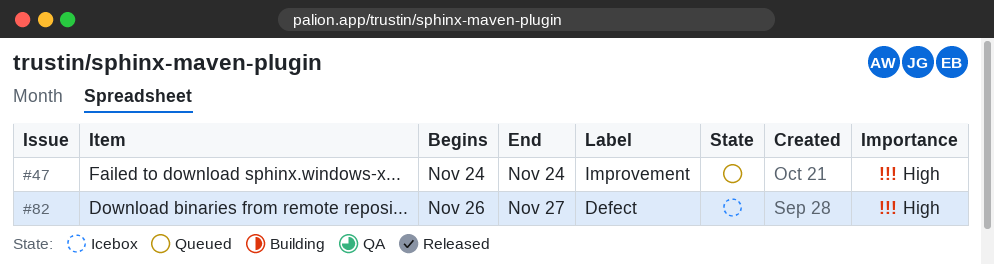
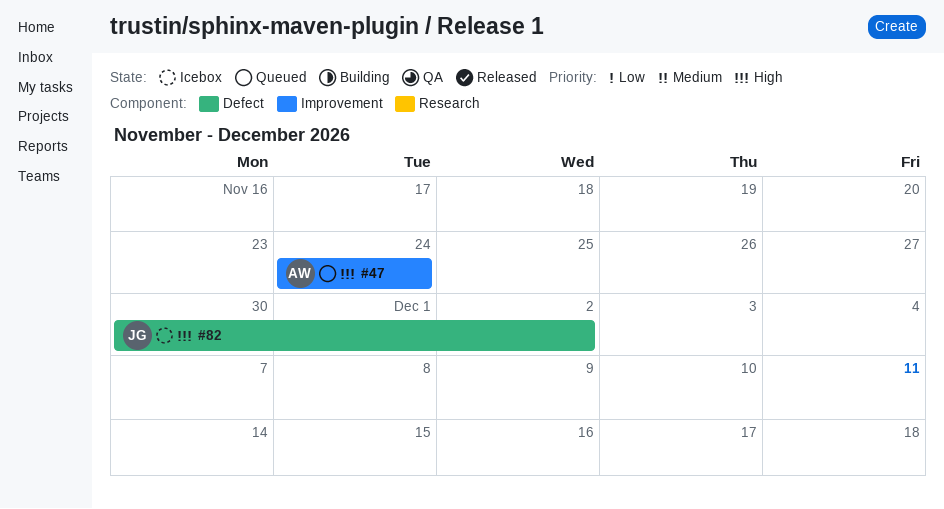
#82, start: Nov 26 -> Nov 30
#82, due: Nov 27 -> Dec 2

